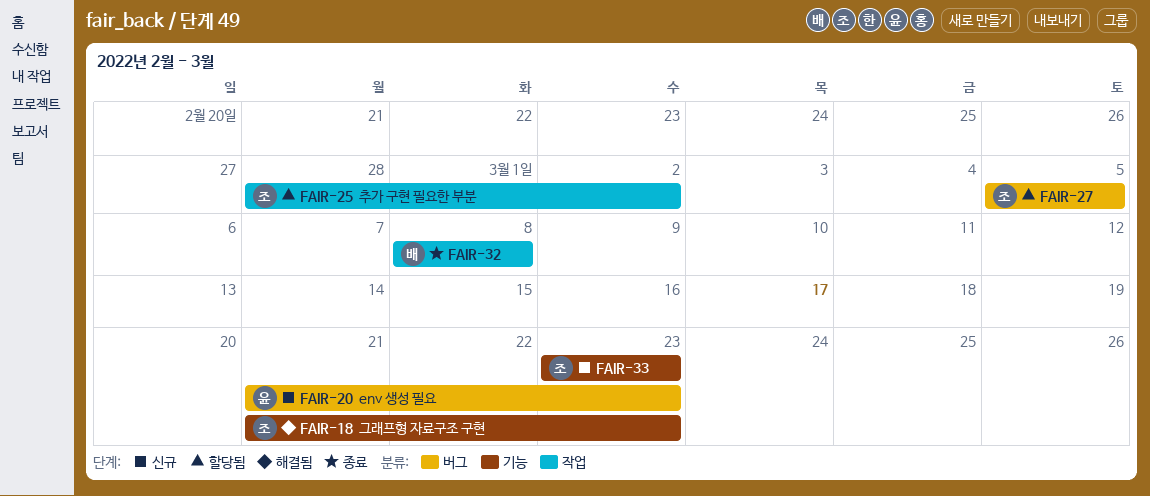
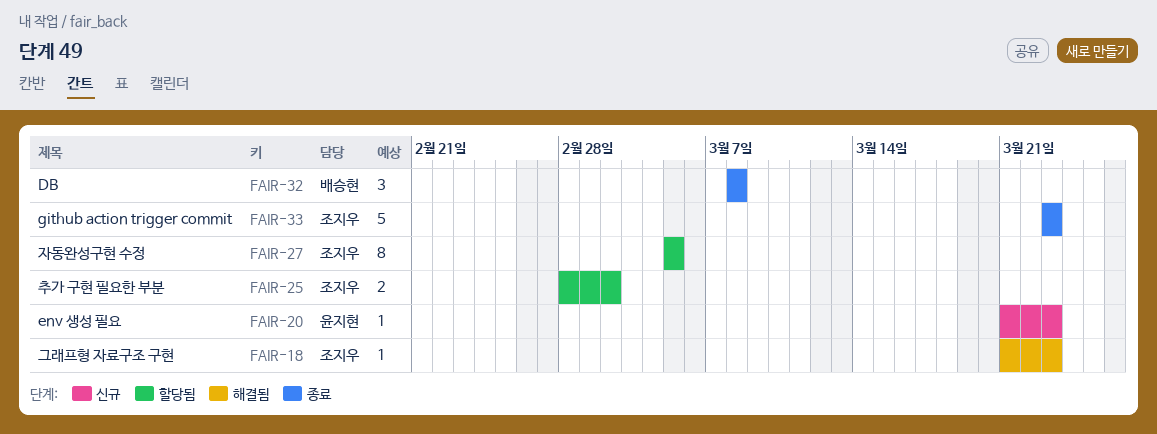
FAIR-33, status: 신규 -> 종료

